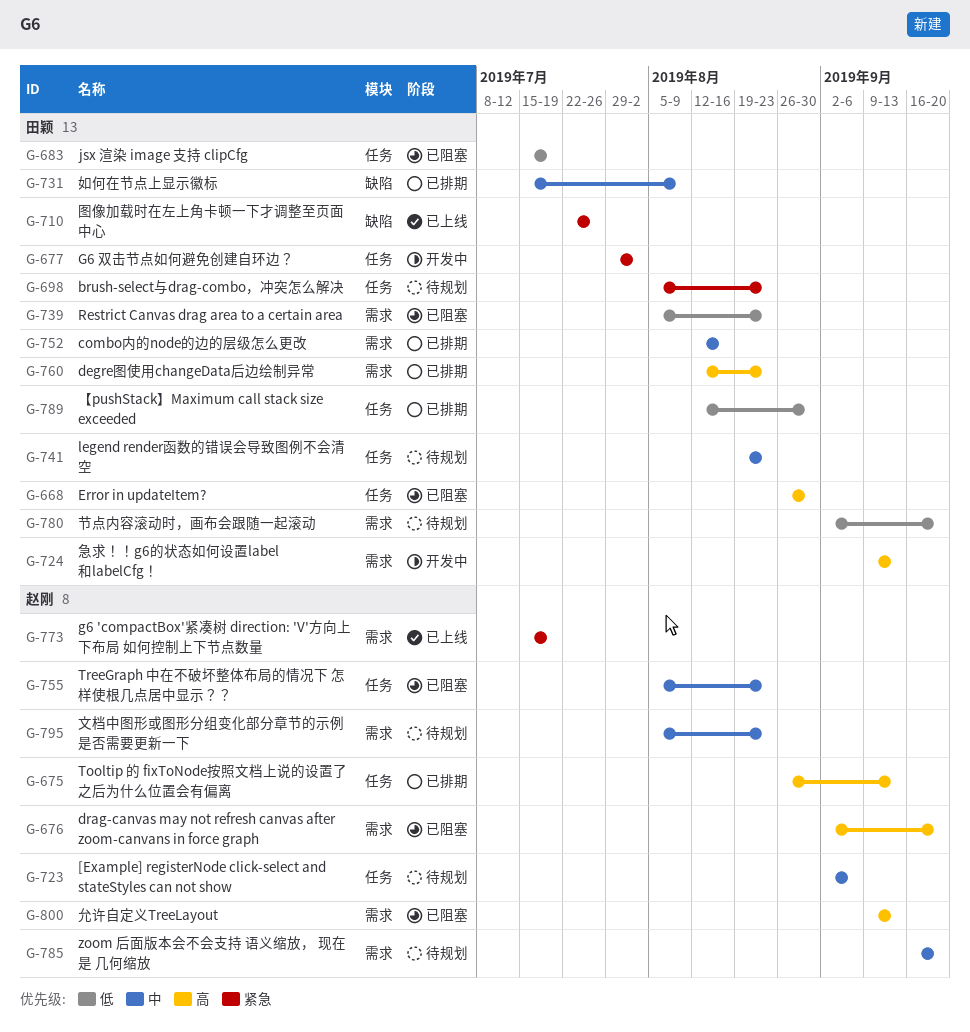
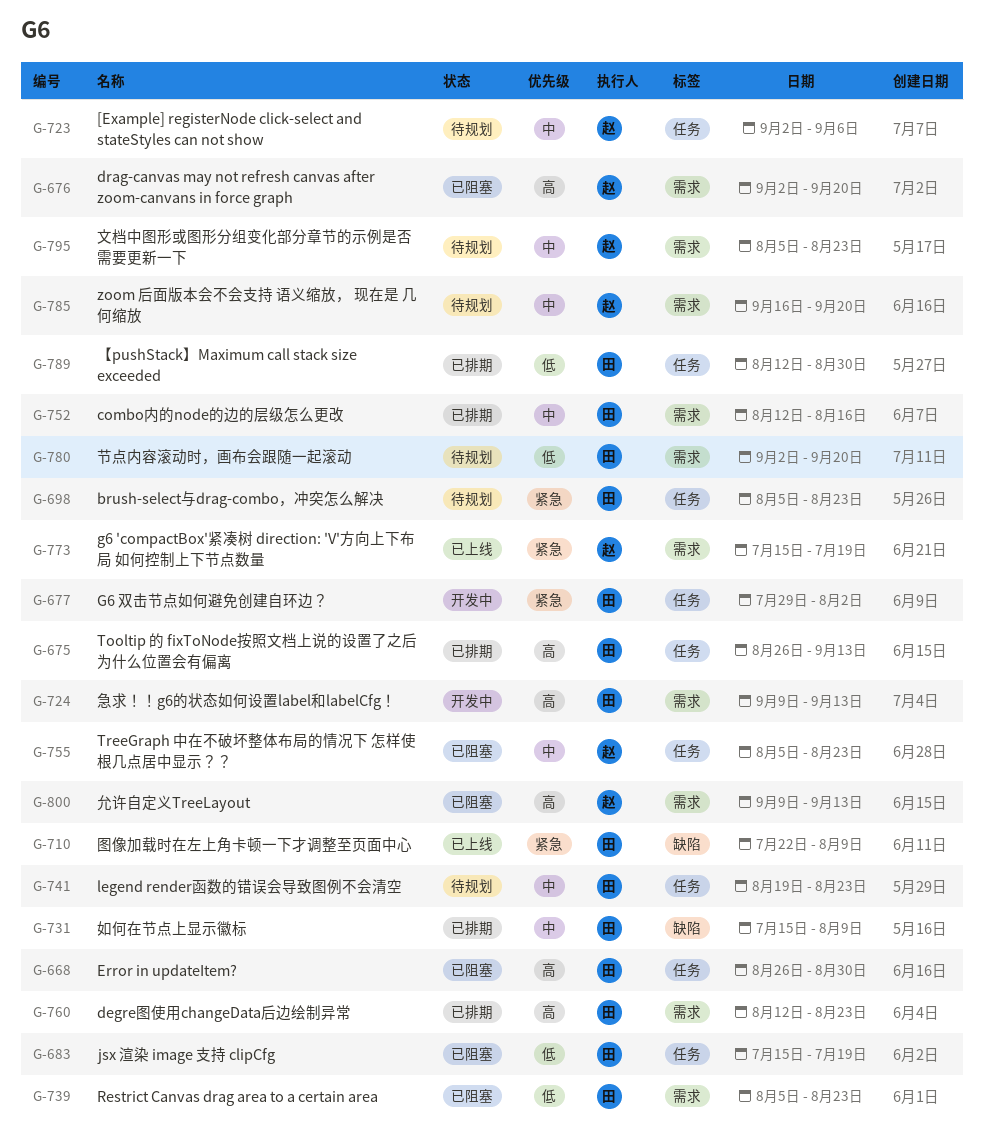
G-675, owner: 赵刚 -> 田颖
G-710, due: Jul 26 -> Aug 9

